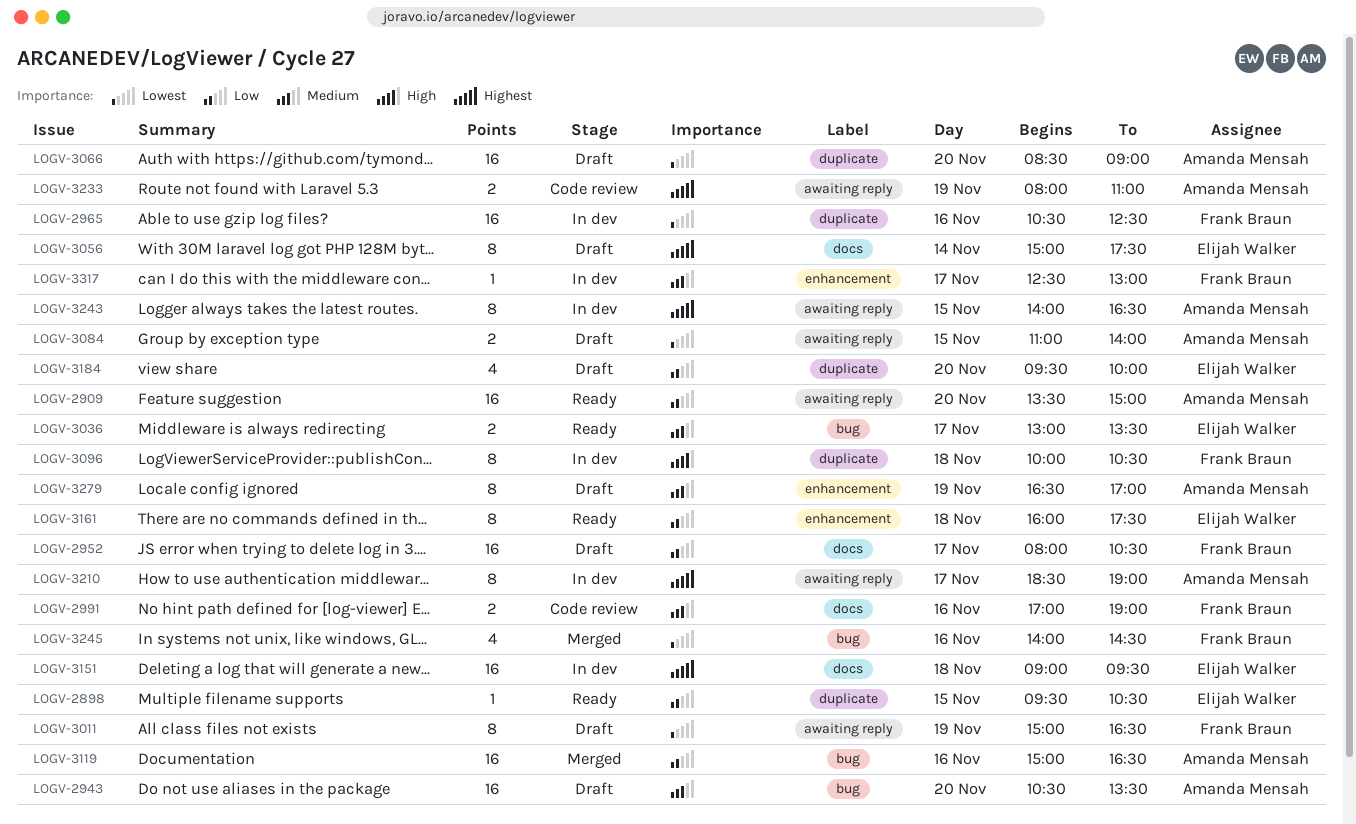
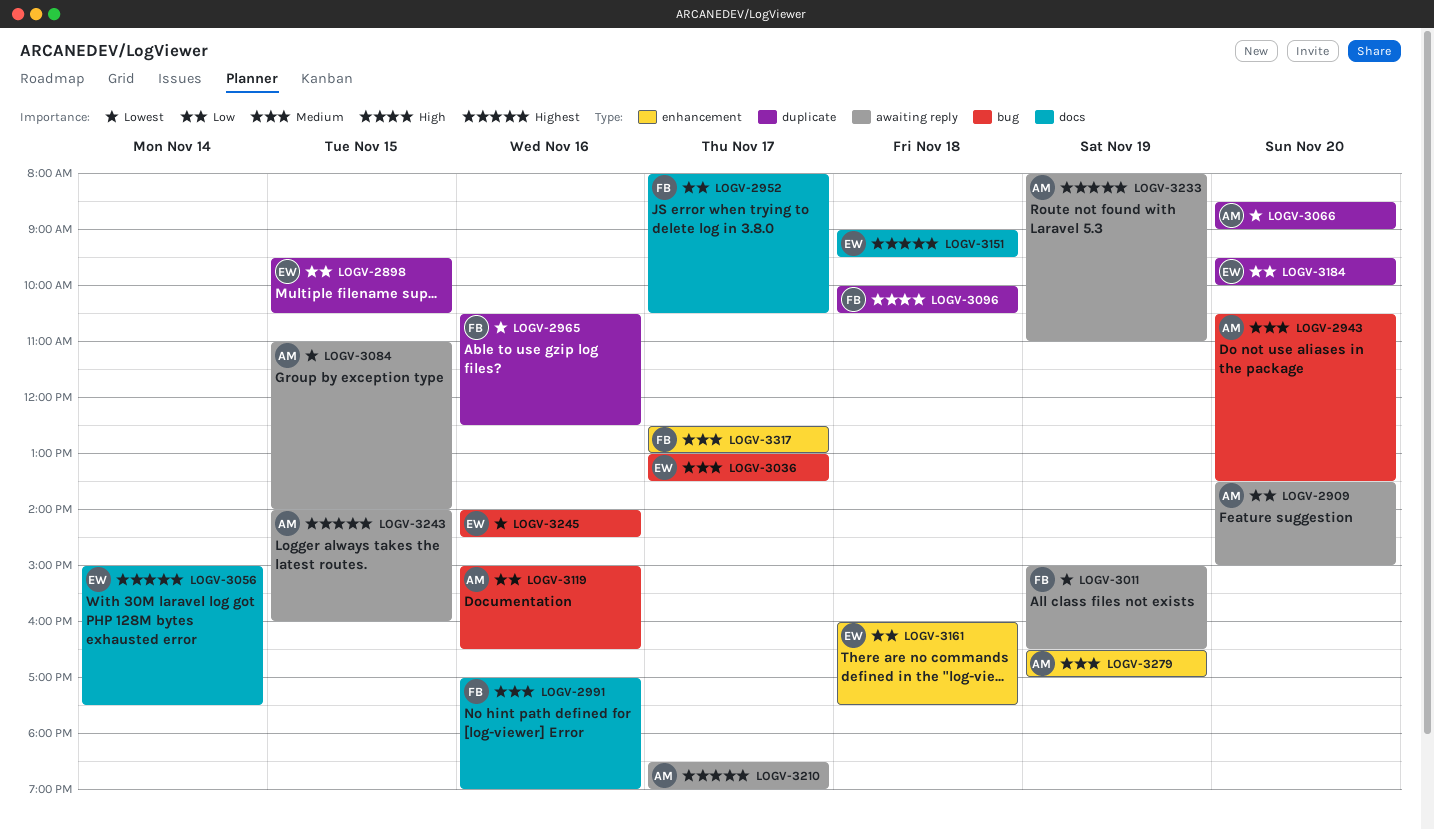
LOGV-3243, ends: 16:30 -> 16:00
LOGV-3245, owner: Frank Braun -> Elijah Walker

